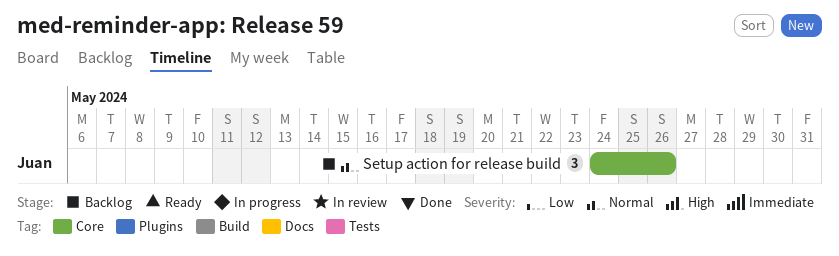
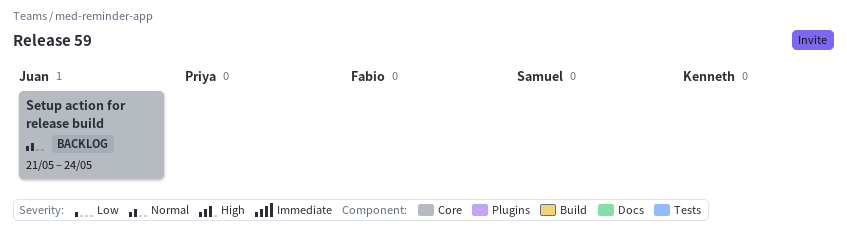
Setup action for release build, start: May 24 -> May 21
Setup action for release build, due: May 26 -> May 24

